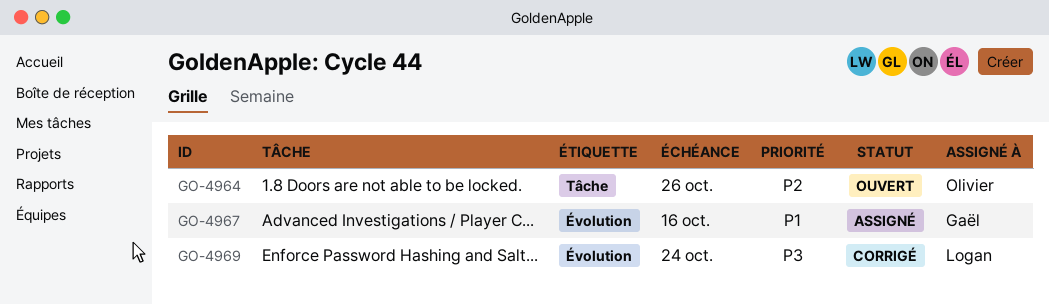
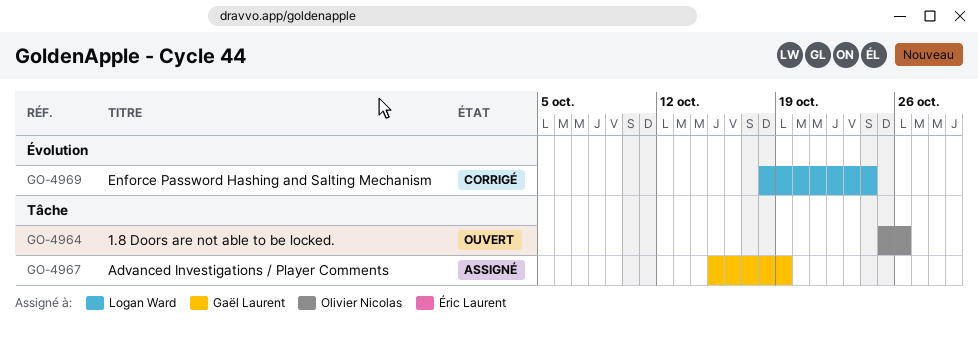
GO-4967, label: Évolution -> Tâche
GO-4967, due: Oct 16 -> Oct 19

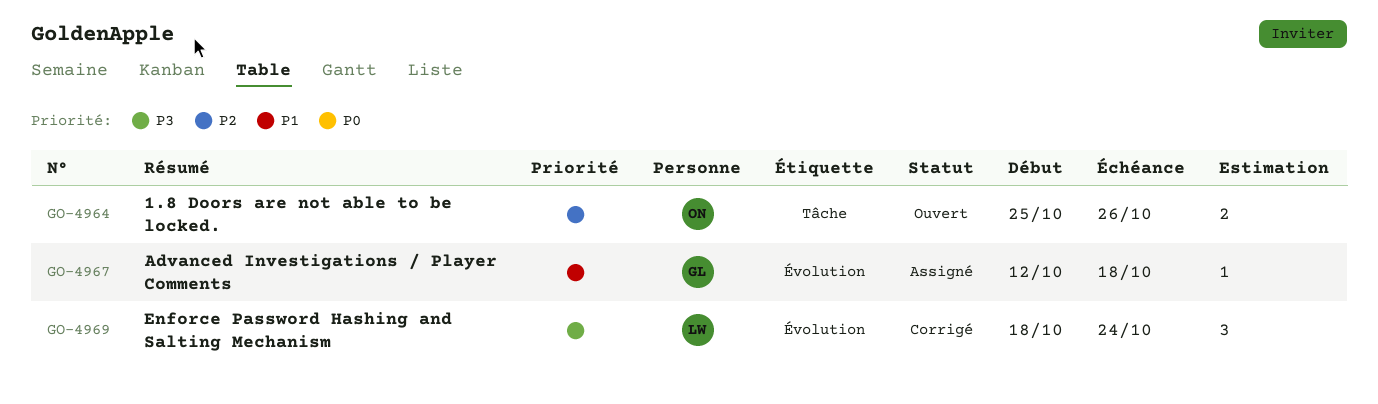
GO-4967, label: Tâche -> Évolution
GO-4967, start: Oct 15 -> Oct 12
GO-4967, due: Oct 19 -> Oct 18

